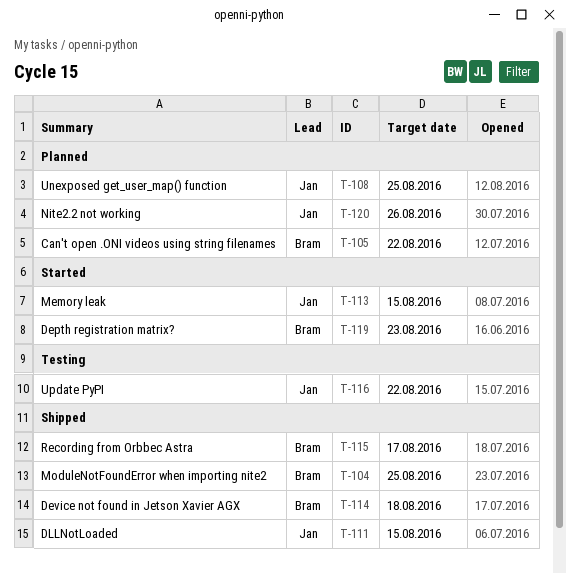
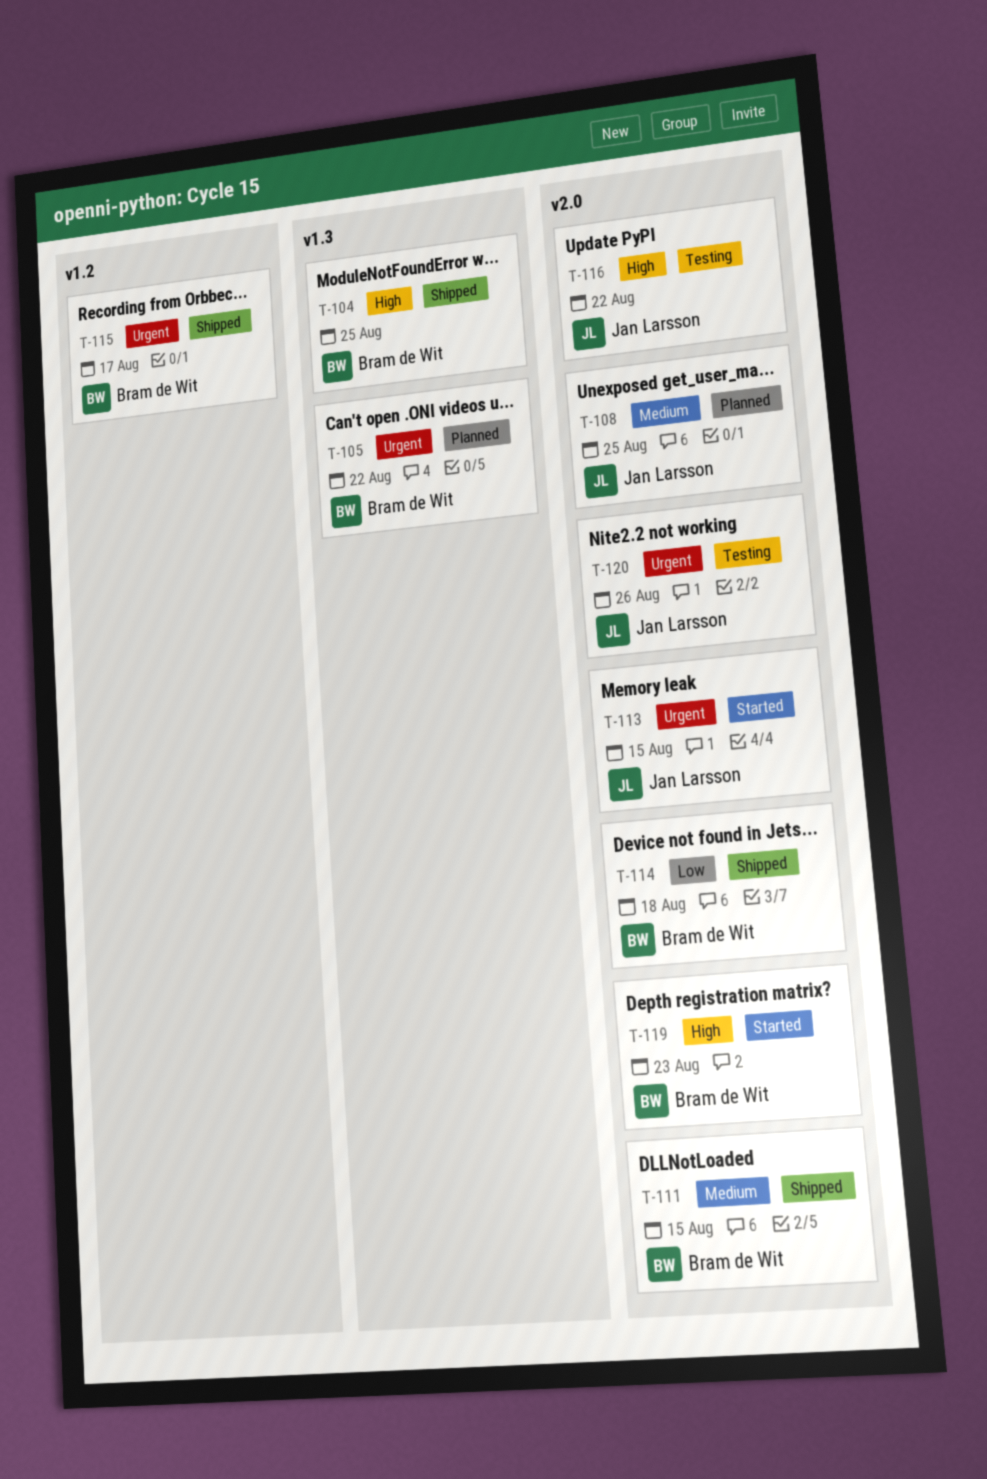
T-111, owner: Jan Larsson -> Bram de Wit
T-120, status: Planned -> Testing

